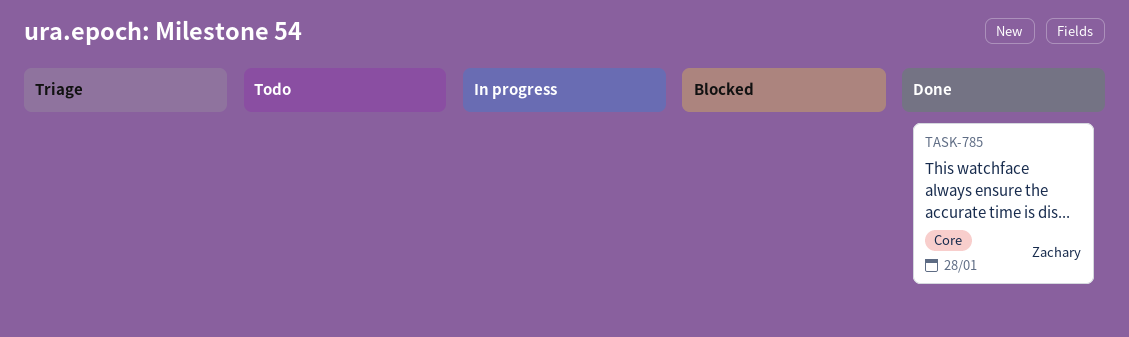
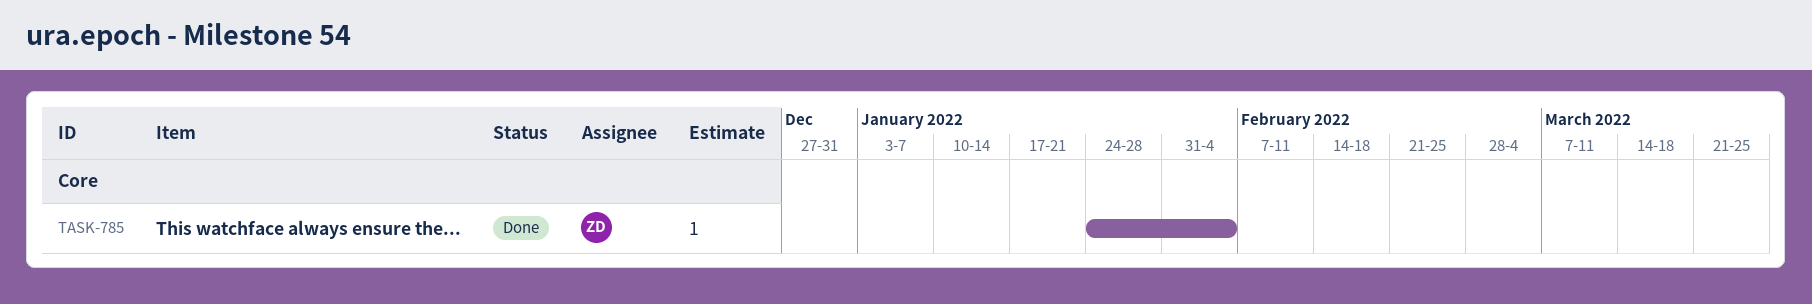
TASK-785, due: Jan 28 -> Feb 4

